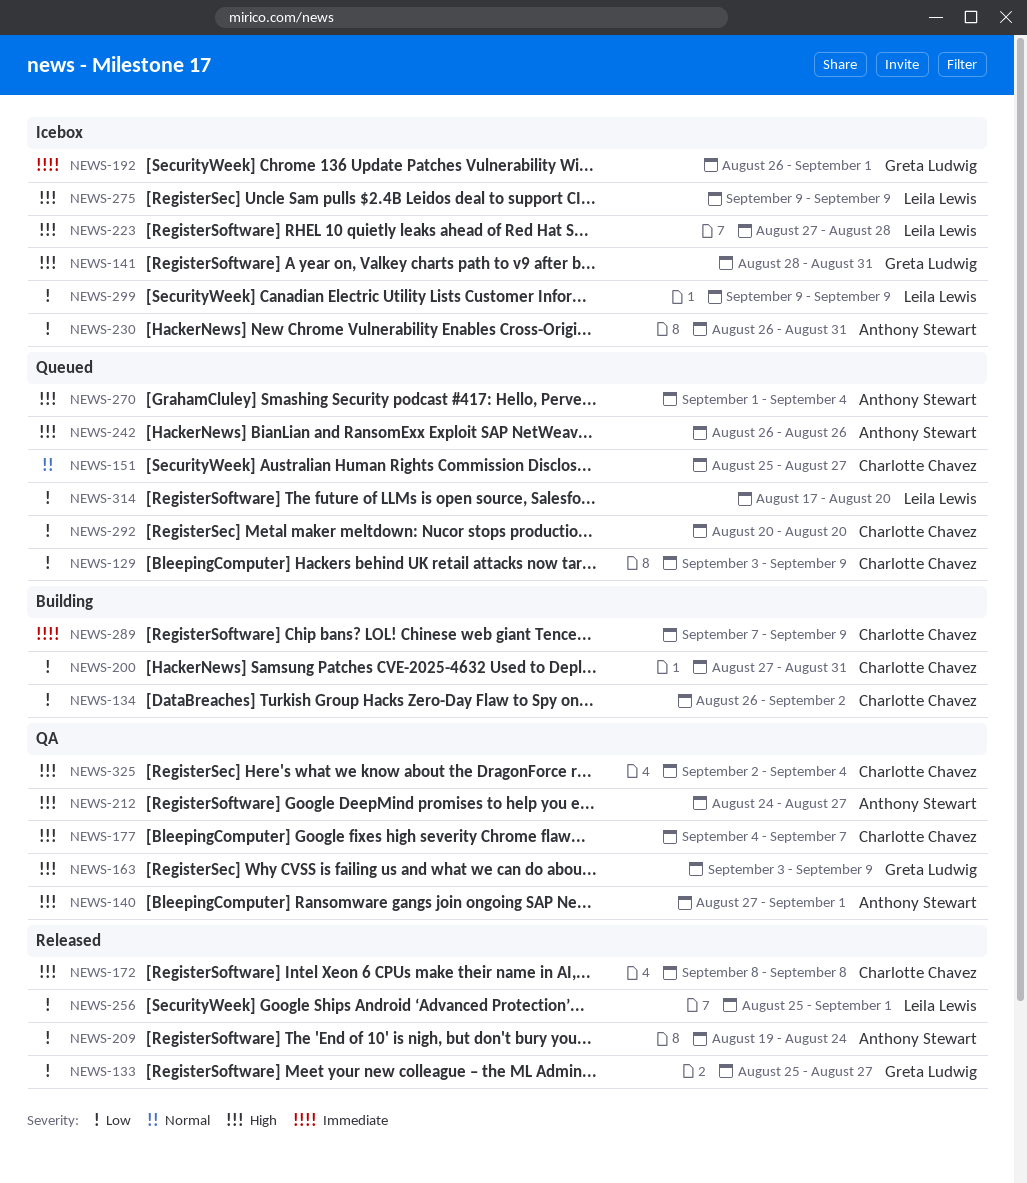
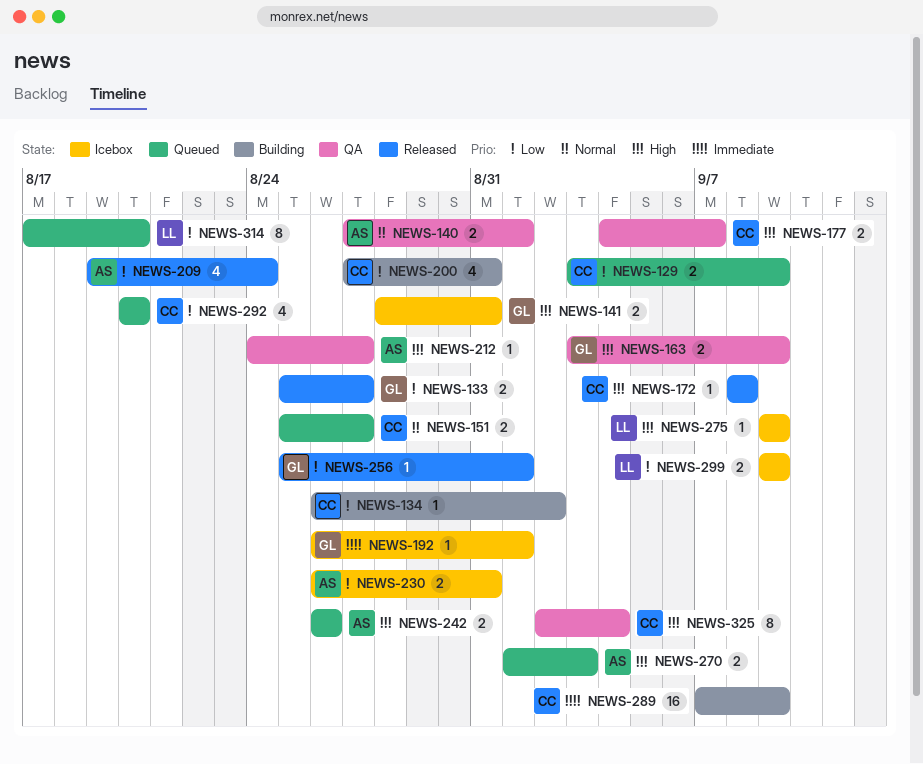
NEWS-140, priority: High -> Normal
NEWS-223: present -> none
NEWS-256, owner: Leila Lewis -> Greta Ludwig
NEWS-270, due: Sep 4 -> Sep 3

